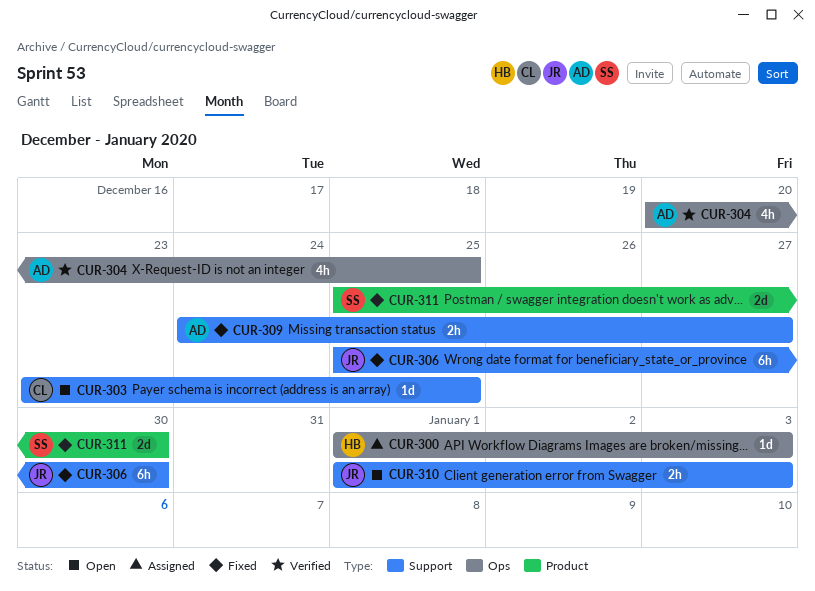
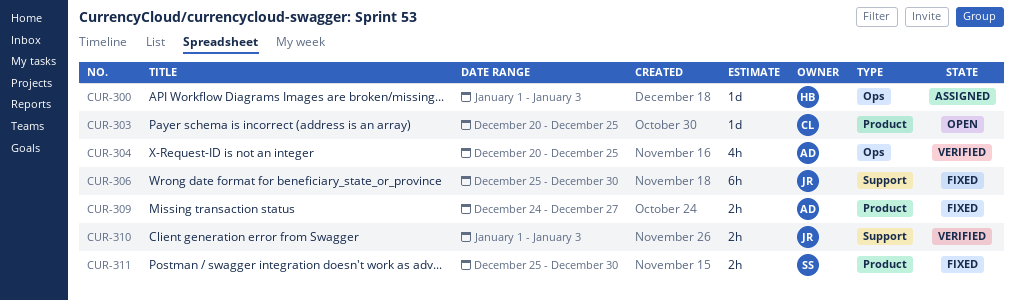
CUR-303, label: Support -> Product
CUR-303, start: Dec 23 -> Dec 20
CUR-309, label: Support -> Product
CUR-310, status: Open -> Verified
CUR-311, estimate: 2d -> 2h

